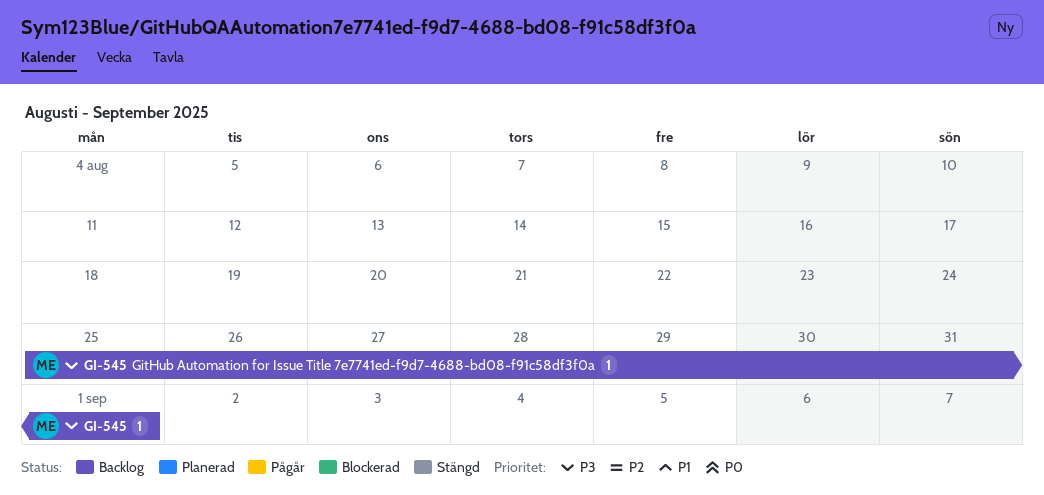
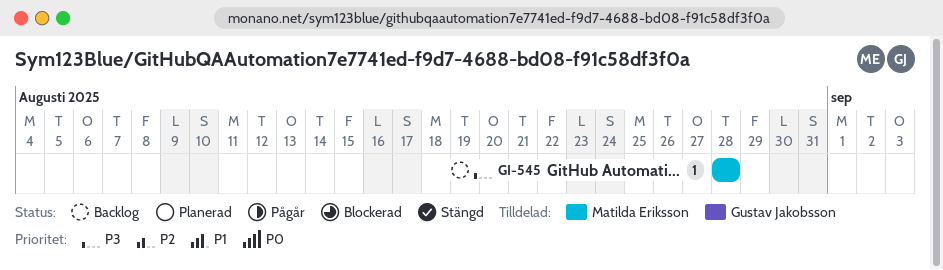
GI-545, start: Aug 25 -> Aug 28
GI-545, due: Sep 1 -> Aug 28

